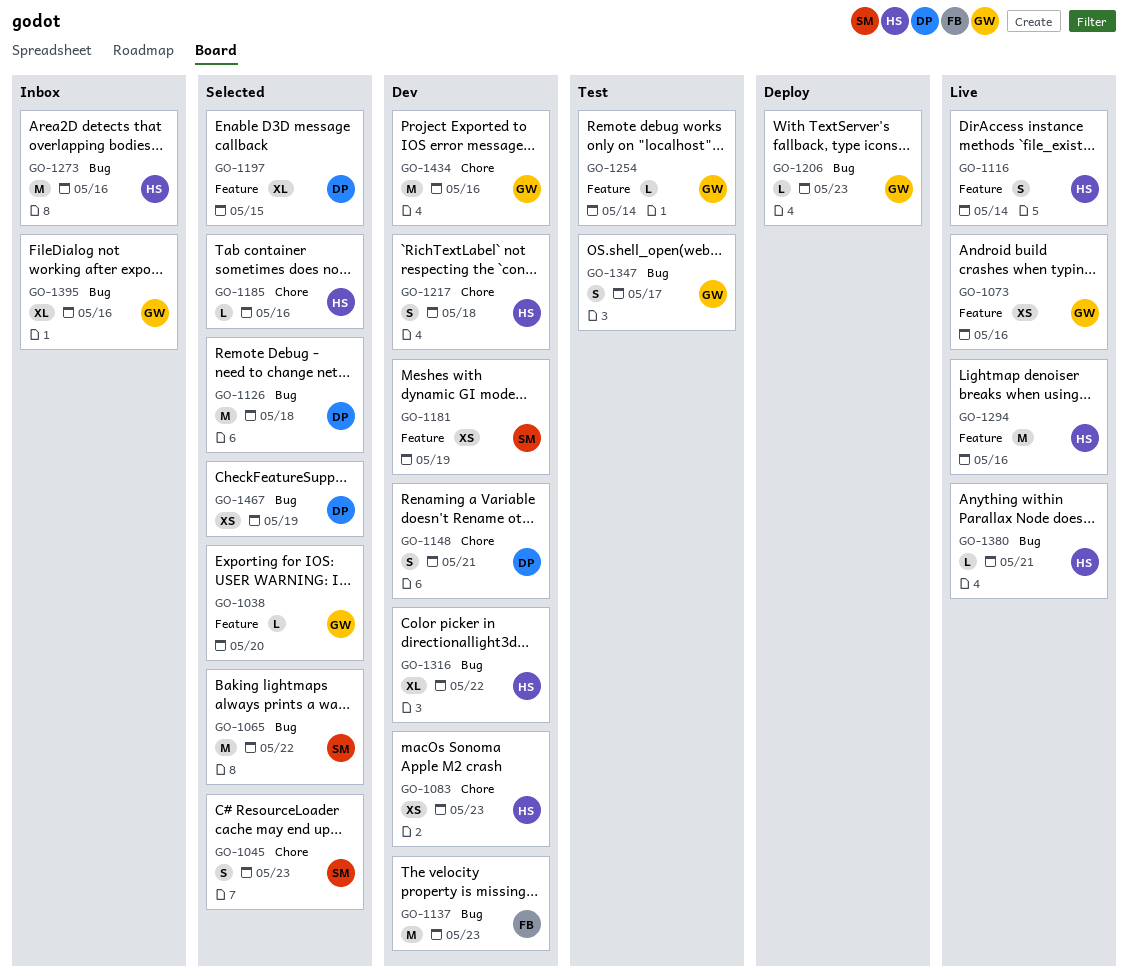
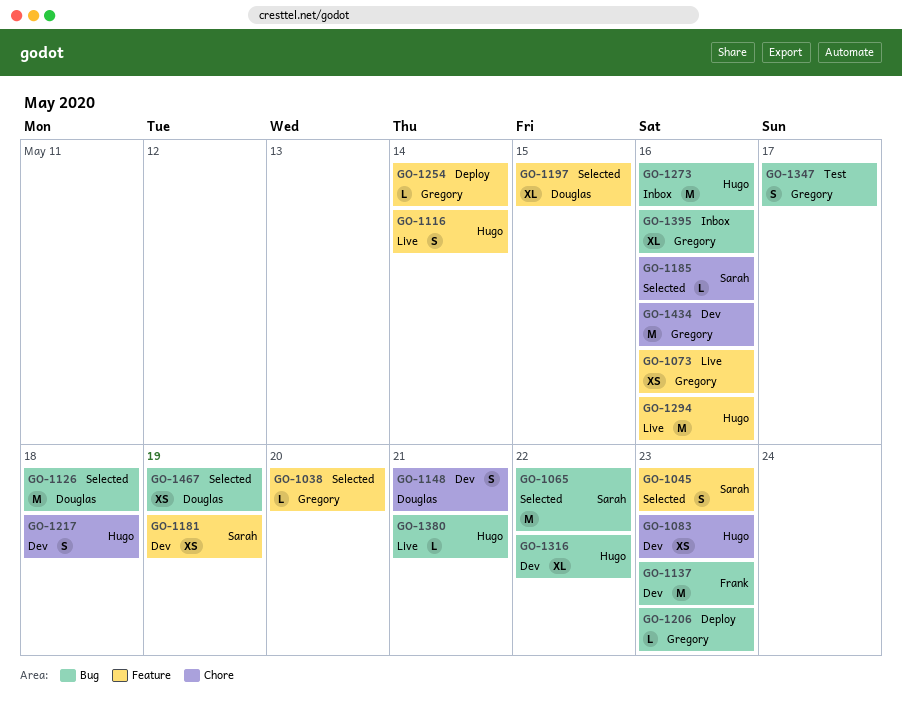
GO-1045, label: Chore -> Feature
GO-1185, owner: Hugo -> Sarah
GO-1254, status: Test -> Deploy

